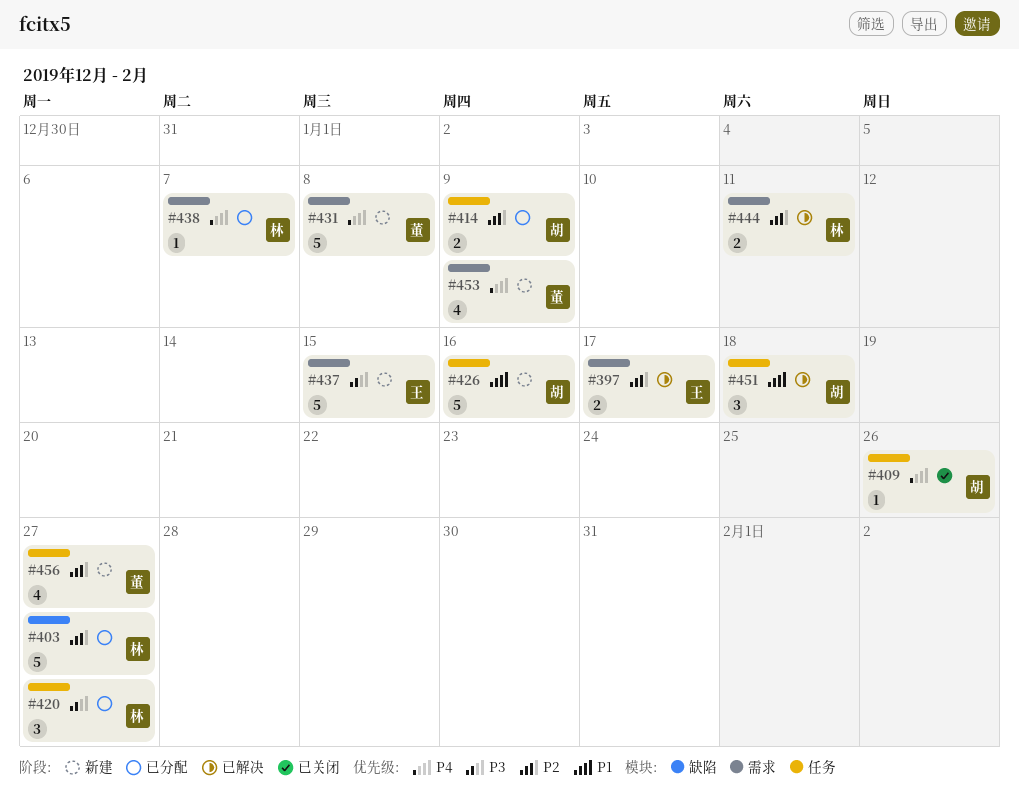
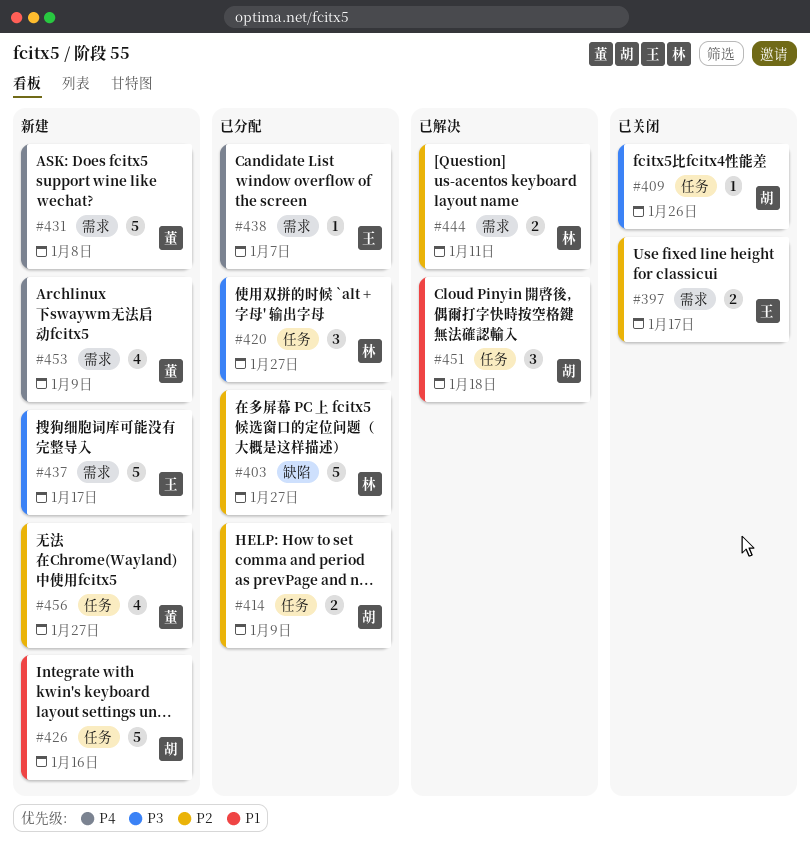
#397, status: 已解决 -> 已关闭
#409, priority: P4 -> P3
#437, due: Jan 15 -> Jan 17
#438, owner: 林 -> 王

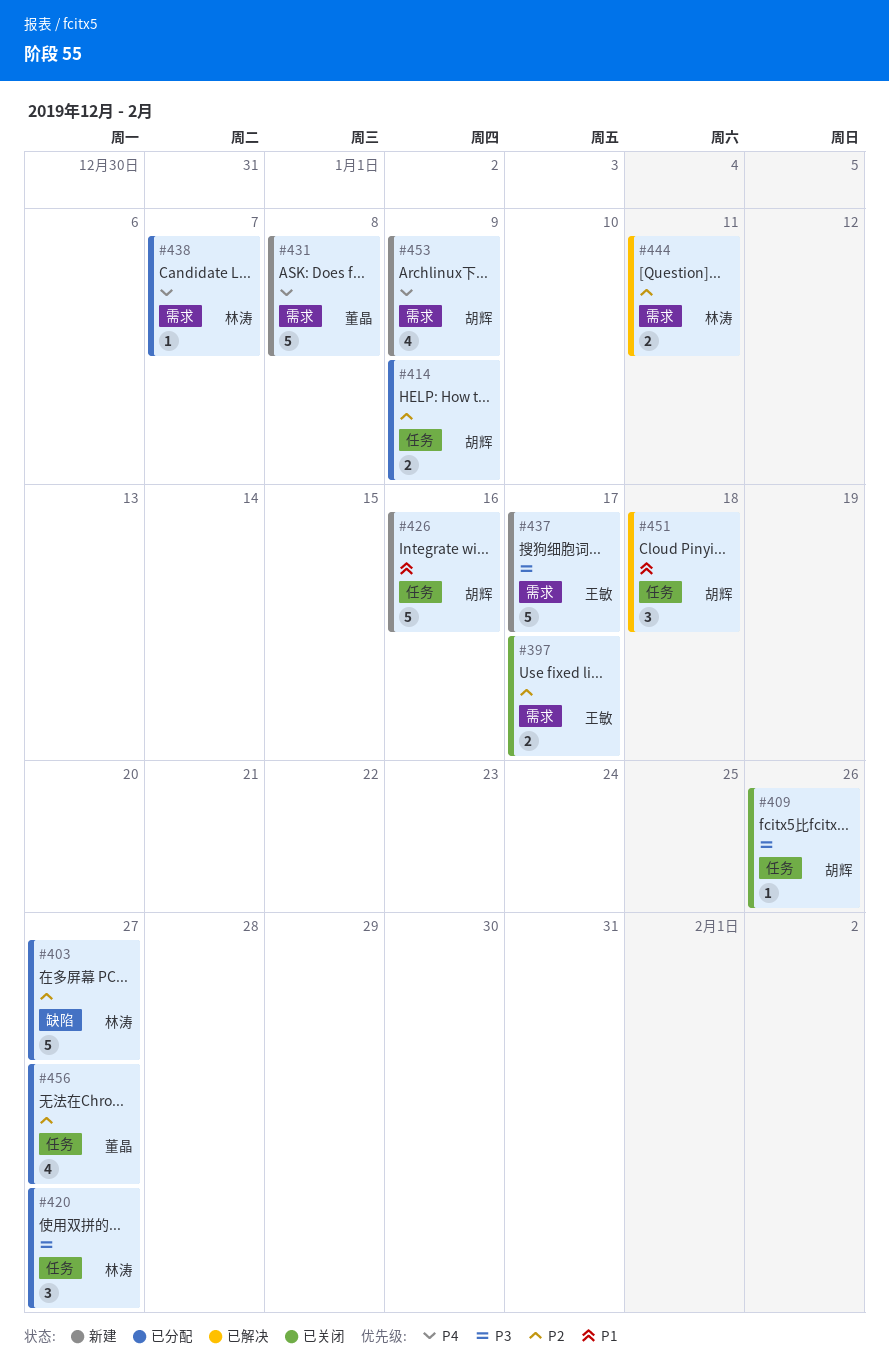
#438, owner: 王敏 -> 林涛
#453, owner: 董晶 -> 胡辉
#456, status: 新建 -> 已分配

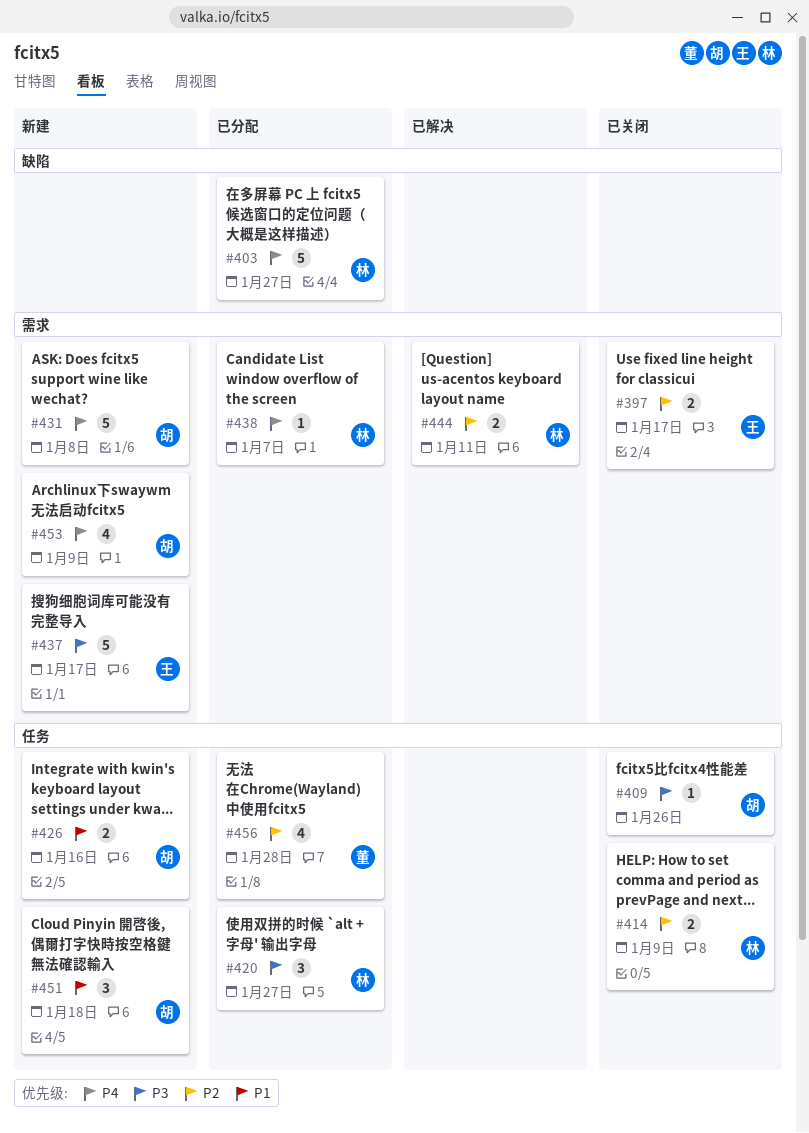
#403, priority: P2 -> P4
#414, status: 已分配 -> 已关闭
#414, owner: 胡辉 -> 林涛
#426, estimate: 5 -> 2
#431, owner: 董晶 -> 胡辉
#451, status: 已解决 -> 新建
#456, due: Jan 27 -> Jan 28

